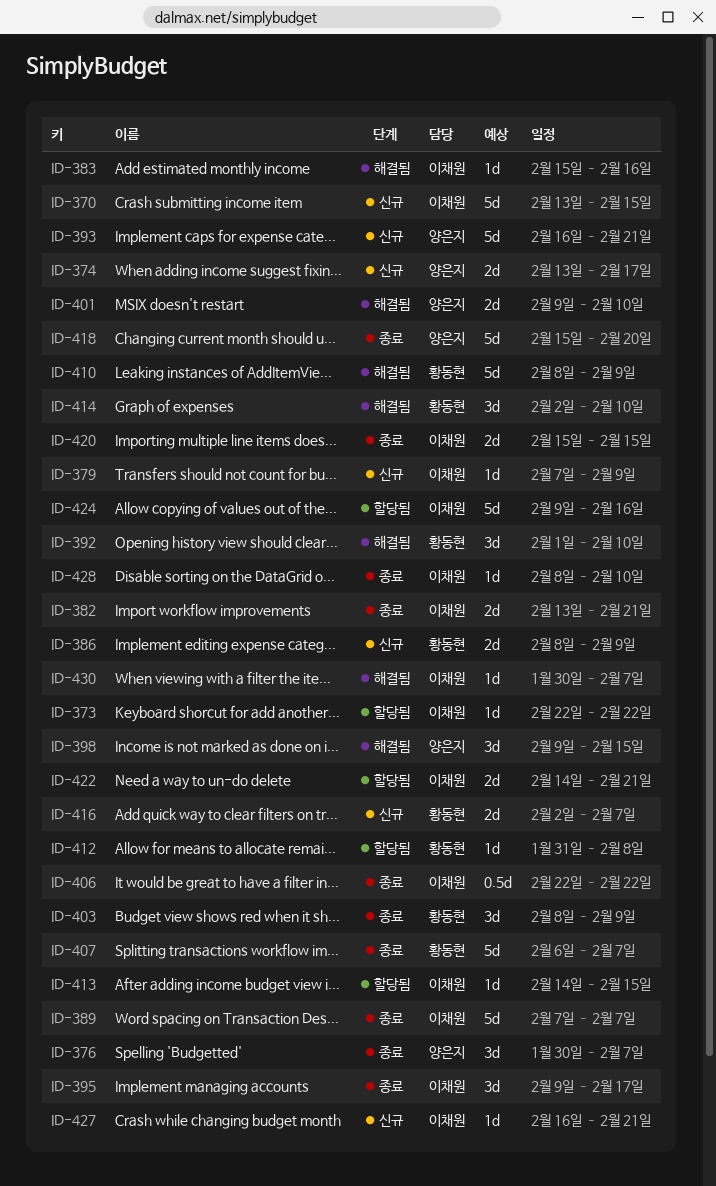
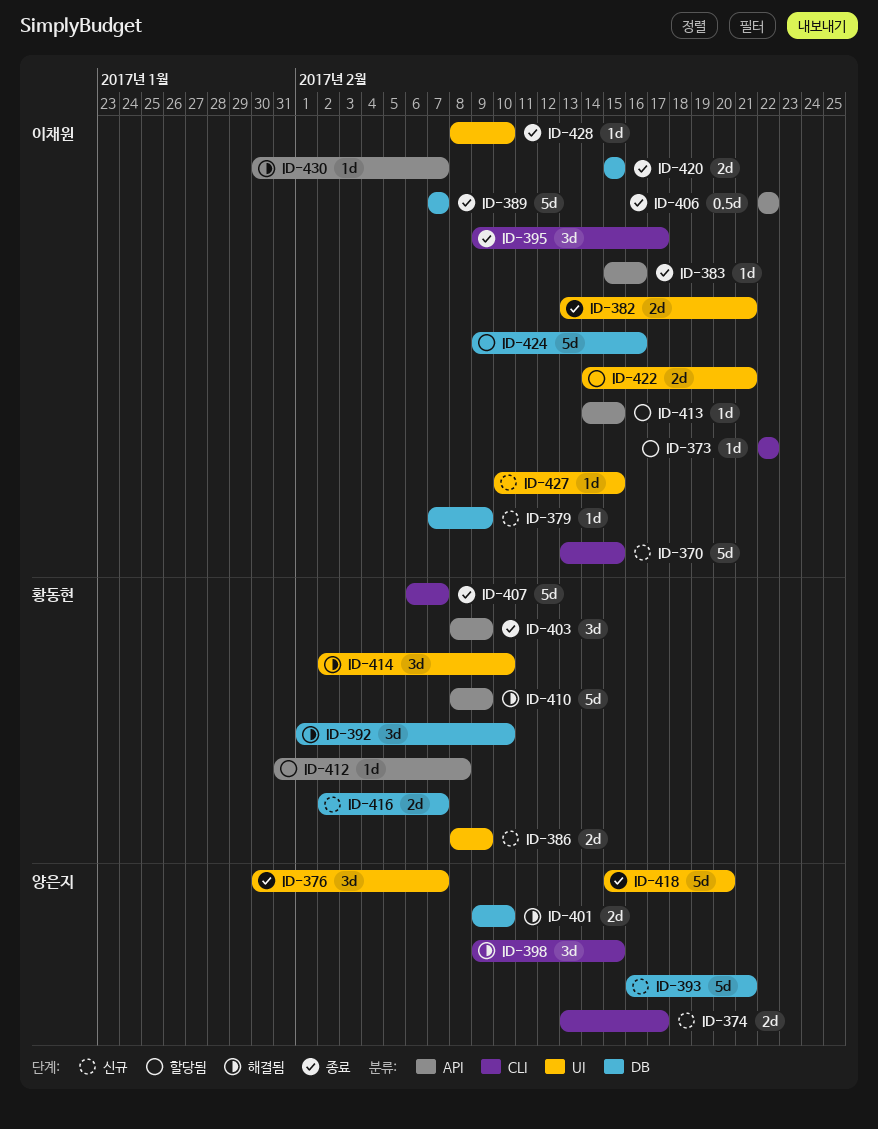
ID-383, status: 해결됨 -> 종료
ID-427, start: Feb 16 -> Feb 10
ID-427, due: Feb 21 -> Feb 15

